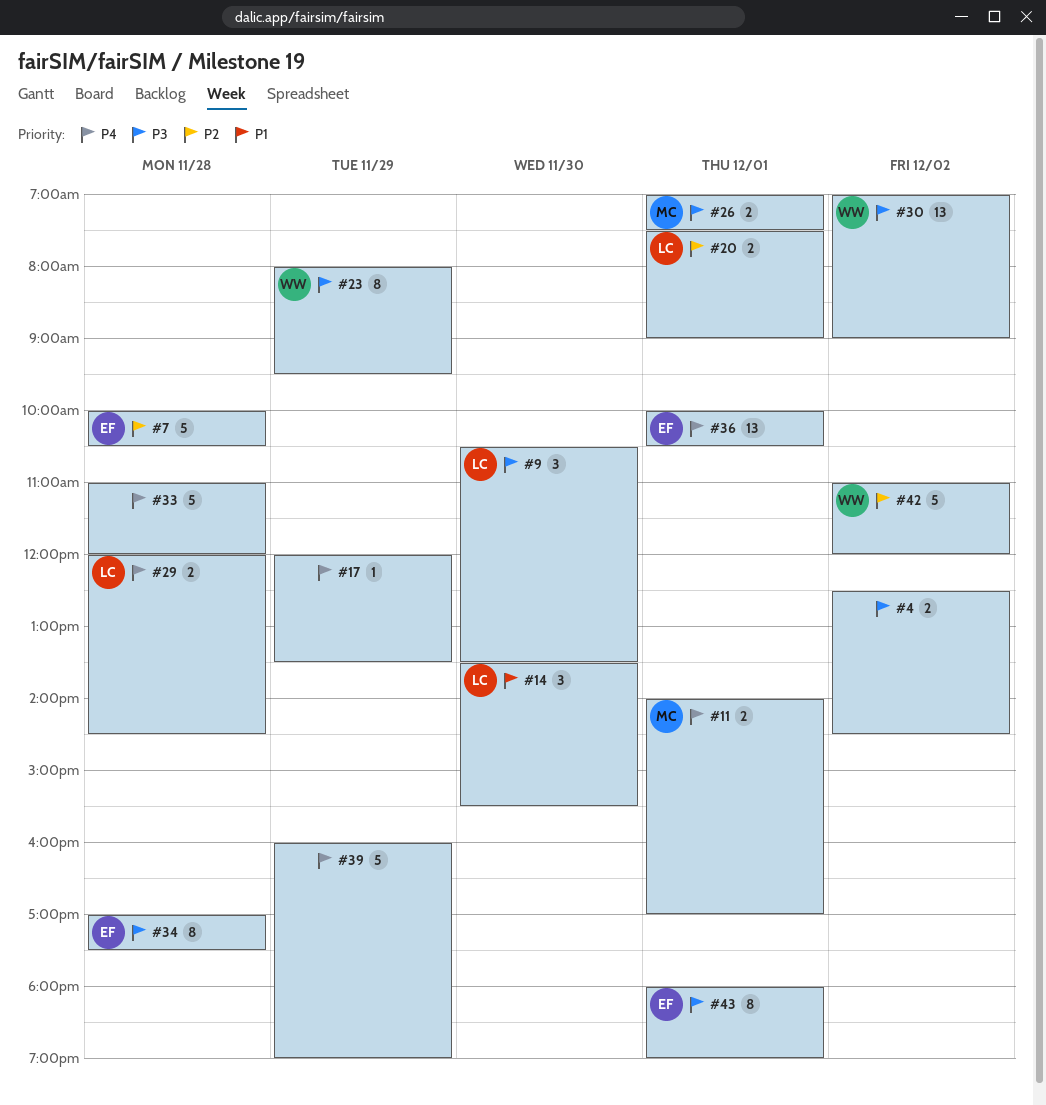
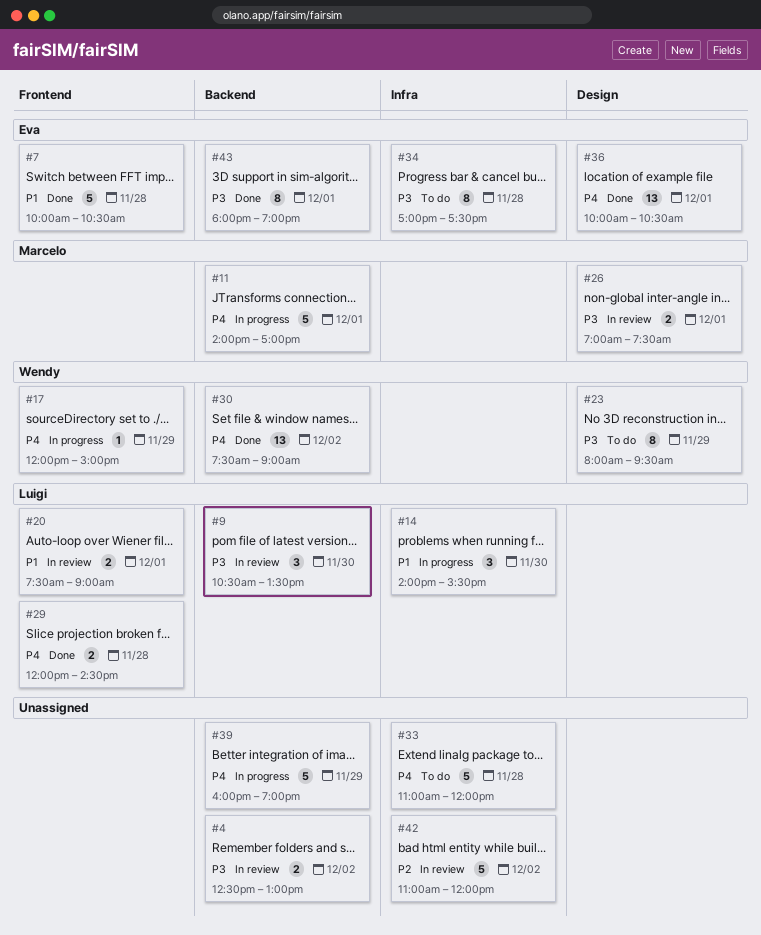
#4, ends: 14:30 -> 13:00
#7, priority: P2 -> P1
#11, estimate: 2 -> 5
#14, begins: 13:30 -> 14:00
#17, owner: none -> Wendy
#17, ends: 13:30 -> 15:00
#20, priority: P2 -> P1
#30, priority: P3 -> P4
#30, begins: 07:00 -> 07:30
#42, owner: Wendy -> none

